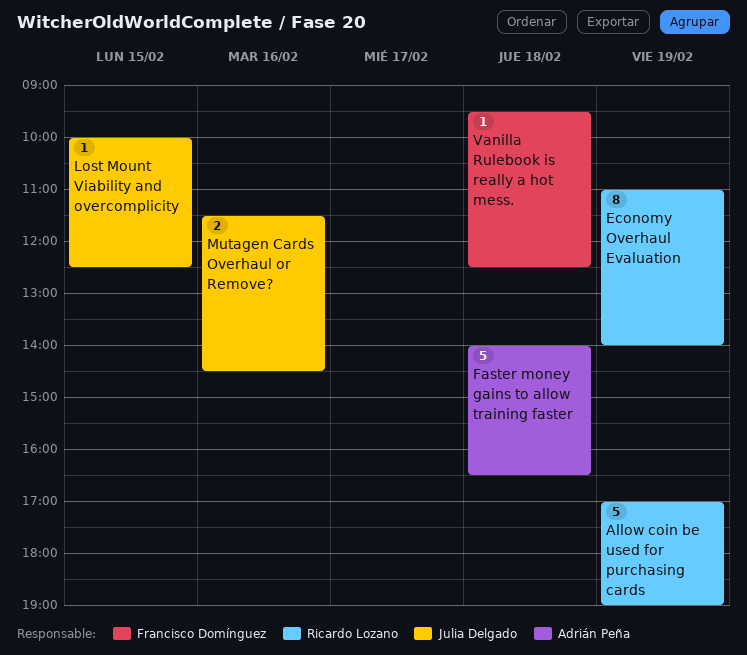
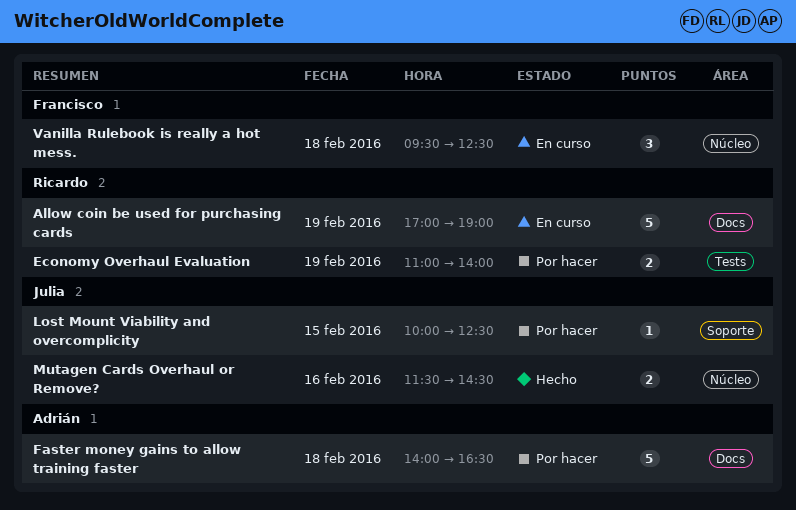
Economy Overhaul Evaluation, estimate: 8 -> 2
Vanilla Rulebook is really a hot mess., estimate: 1 -> 3

